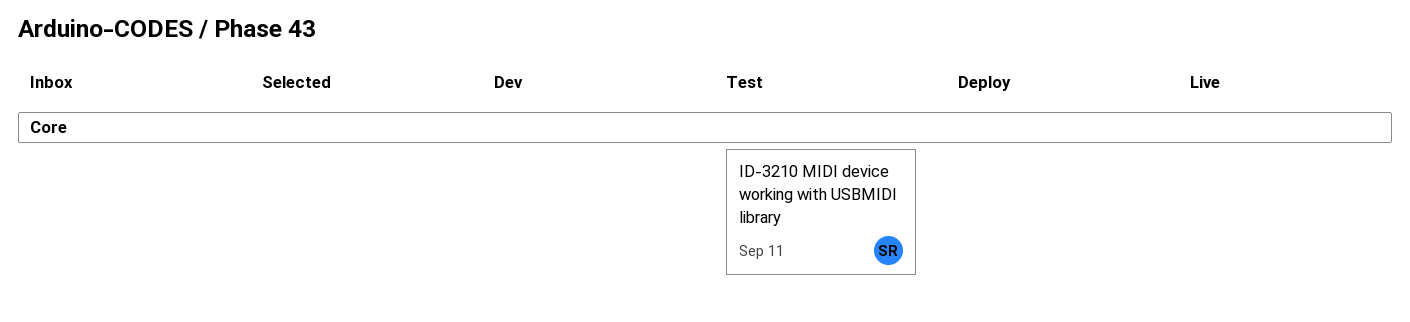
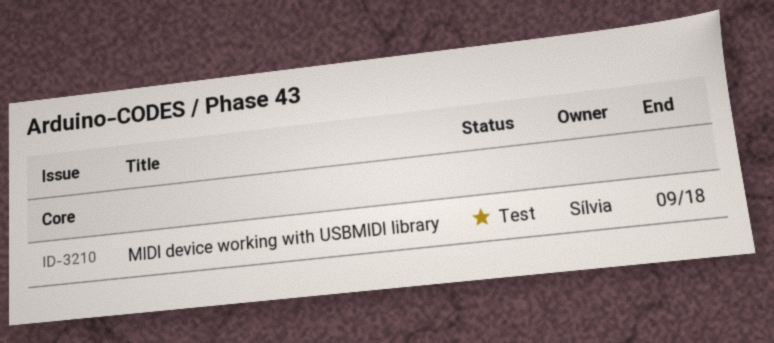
ID-3210, due: Sep 11 -> Sep 18

